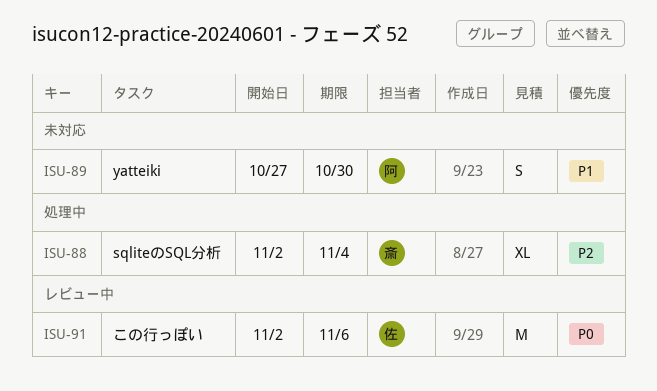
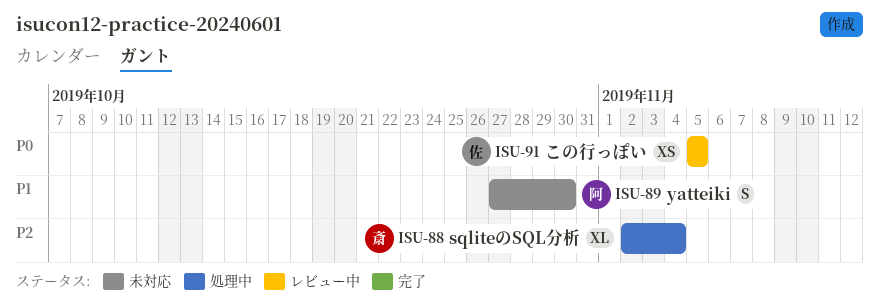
ISU-91, estimate: M -> XS
ISU-91, start: Nov 2 -> Nov 5
ISU-91, due: Nov 6 -> Nov 5

